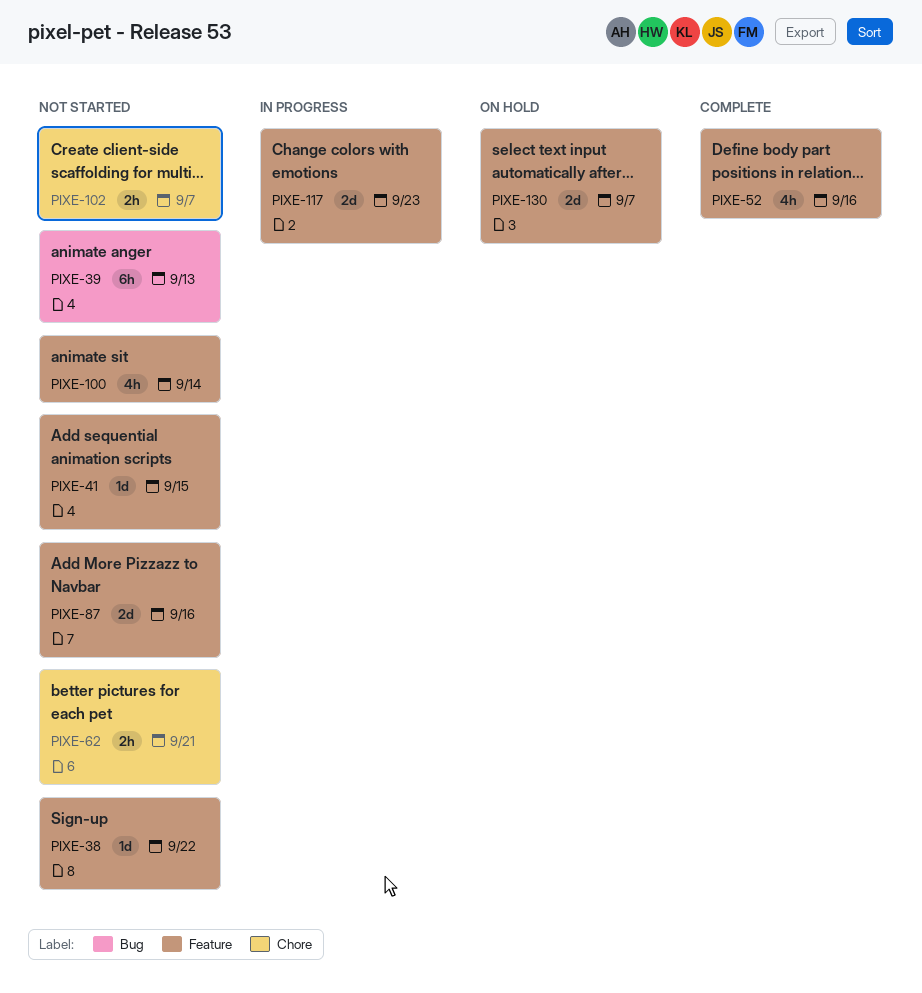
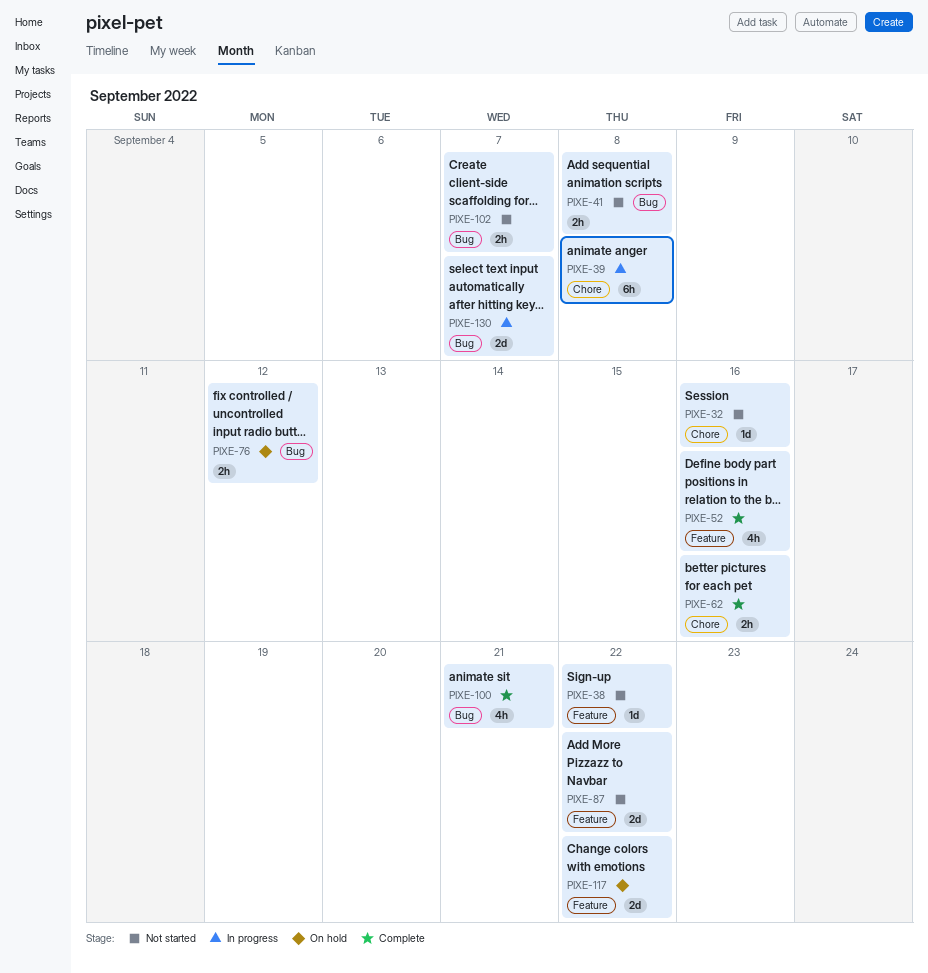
PIXE-32: none -> present
PIXE-39, status: Not started -> In progress
PIXE-39, label: Bug -> Chore
PIXE-39, due: Sep 13 -> Sep 8
PIXE-41, label: Feature -> Bug
PIXE-41, estimate: 1d -> 2h
PIXE-41, due: Sep 15 -> Sep 8
PIXE-62, status: Not started -> Complete
PIXE-62, due: Sep 21 -> Sep 16
PIXE-76: none -> present
PIXE-87, due: Sep 16 -> Sep 22
PIXE-100, status: Not started -> Complete
PIXE-100, label: Feature -> Bug
PIXE-100, due: Sep 14 -> Sep 21
PIXE-102, label: Chore -> Bug
PIXE-117, status: In progress -> On hold
PIXE-117, due: Sep 23 -> Sep 22
PIXE-130, status: On hold -> In progress
PIXE-130, label: Feature -> Bug

